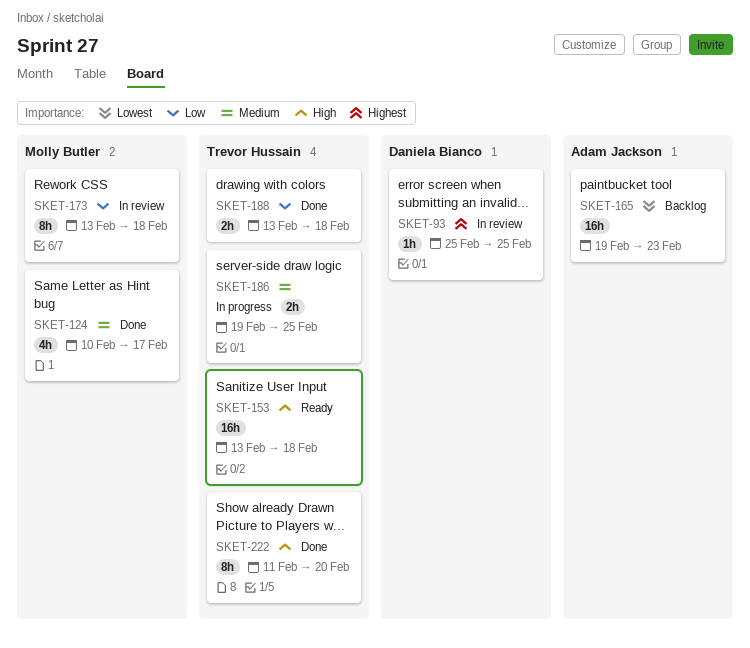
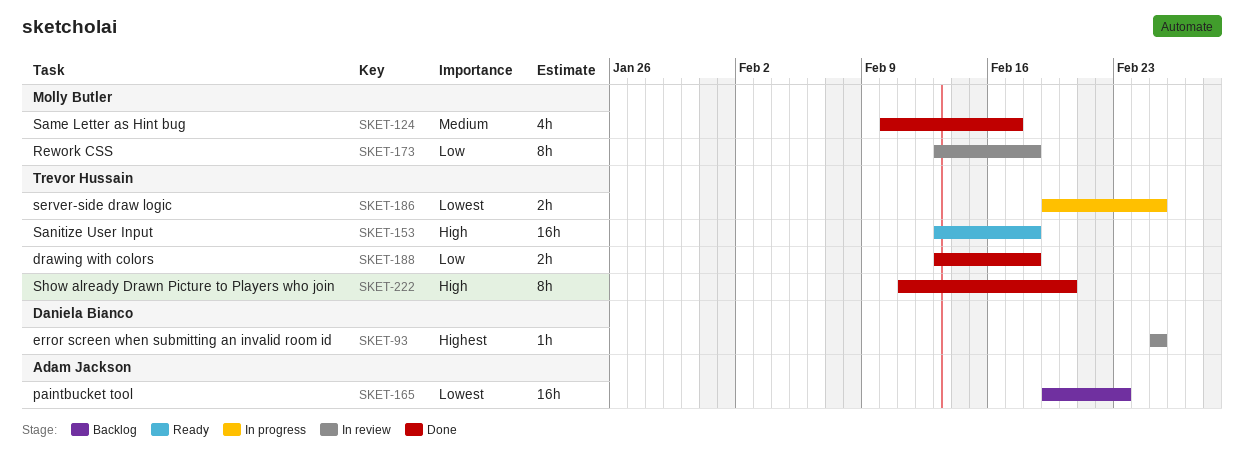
SKET-186, priority: Medium -> Lowest

